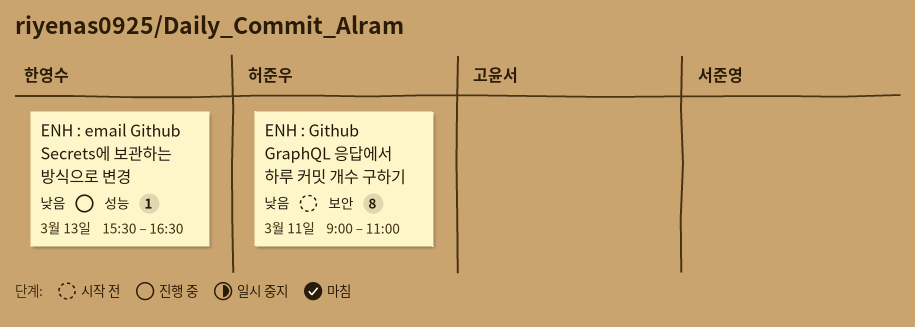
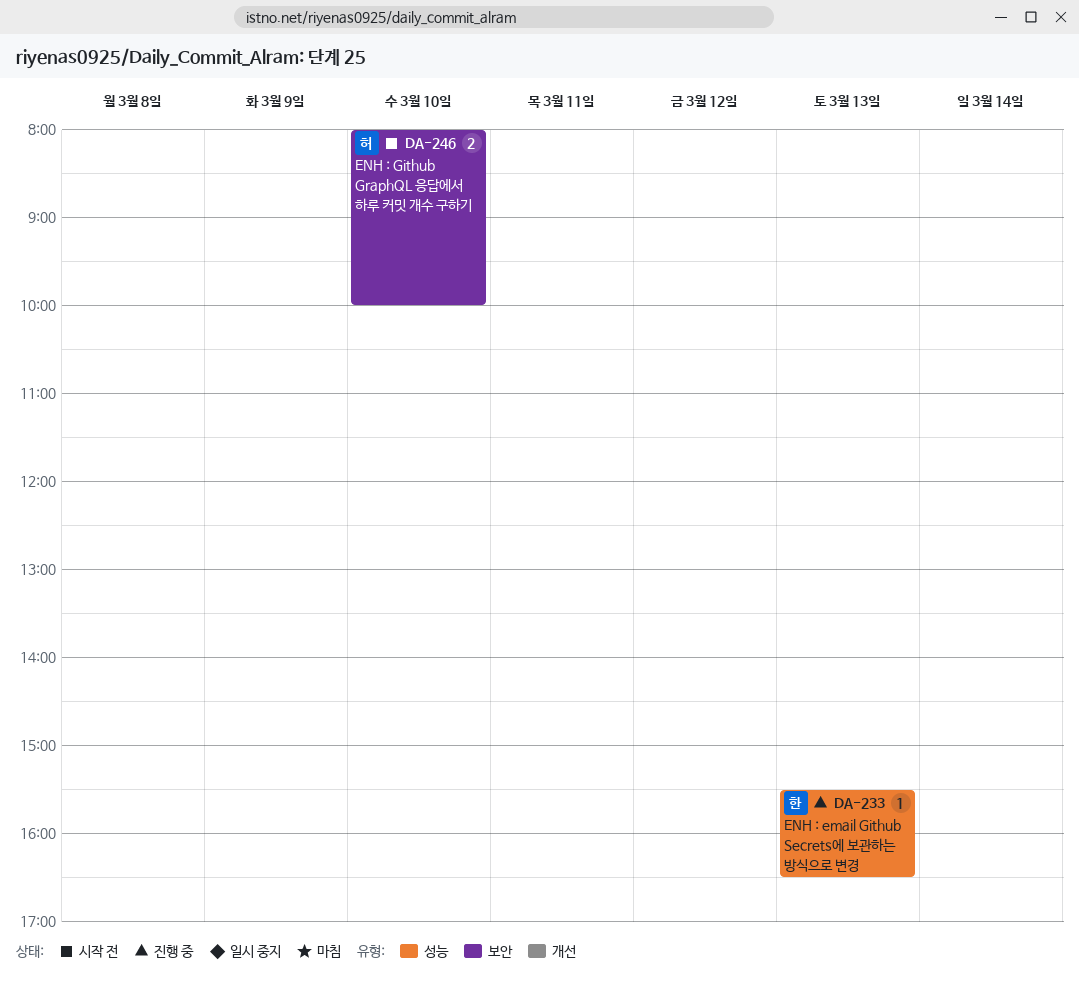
ENH : Github GraphQL 응답에서 하루 커밋 개수 구하기, estimate: 8 -> 2
ENH : Github GraphQL 응답에서 하루 커밋 개수 구하기, day: Mar 11 -> Mar 10
ENH : Github GraphQL 응답에서 하루 커밋 개수 구하기, begins: 09:00 -> 08:00
ENH : Github GraphQL 응답에서 하루 커밋 개수 구하기, ends: 11:00 -> 10:00

